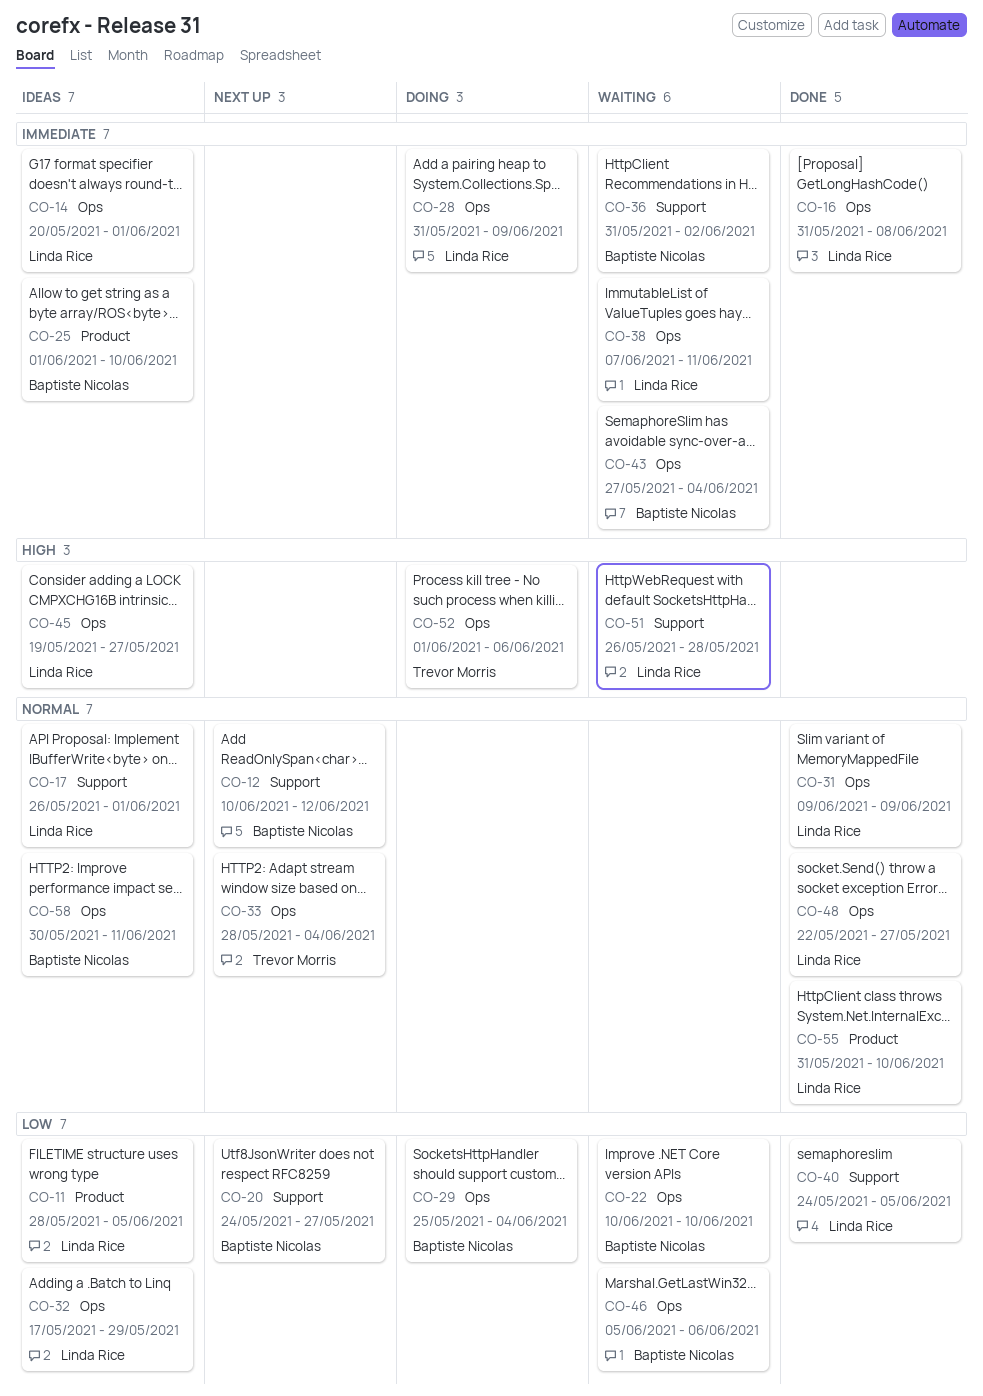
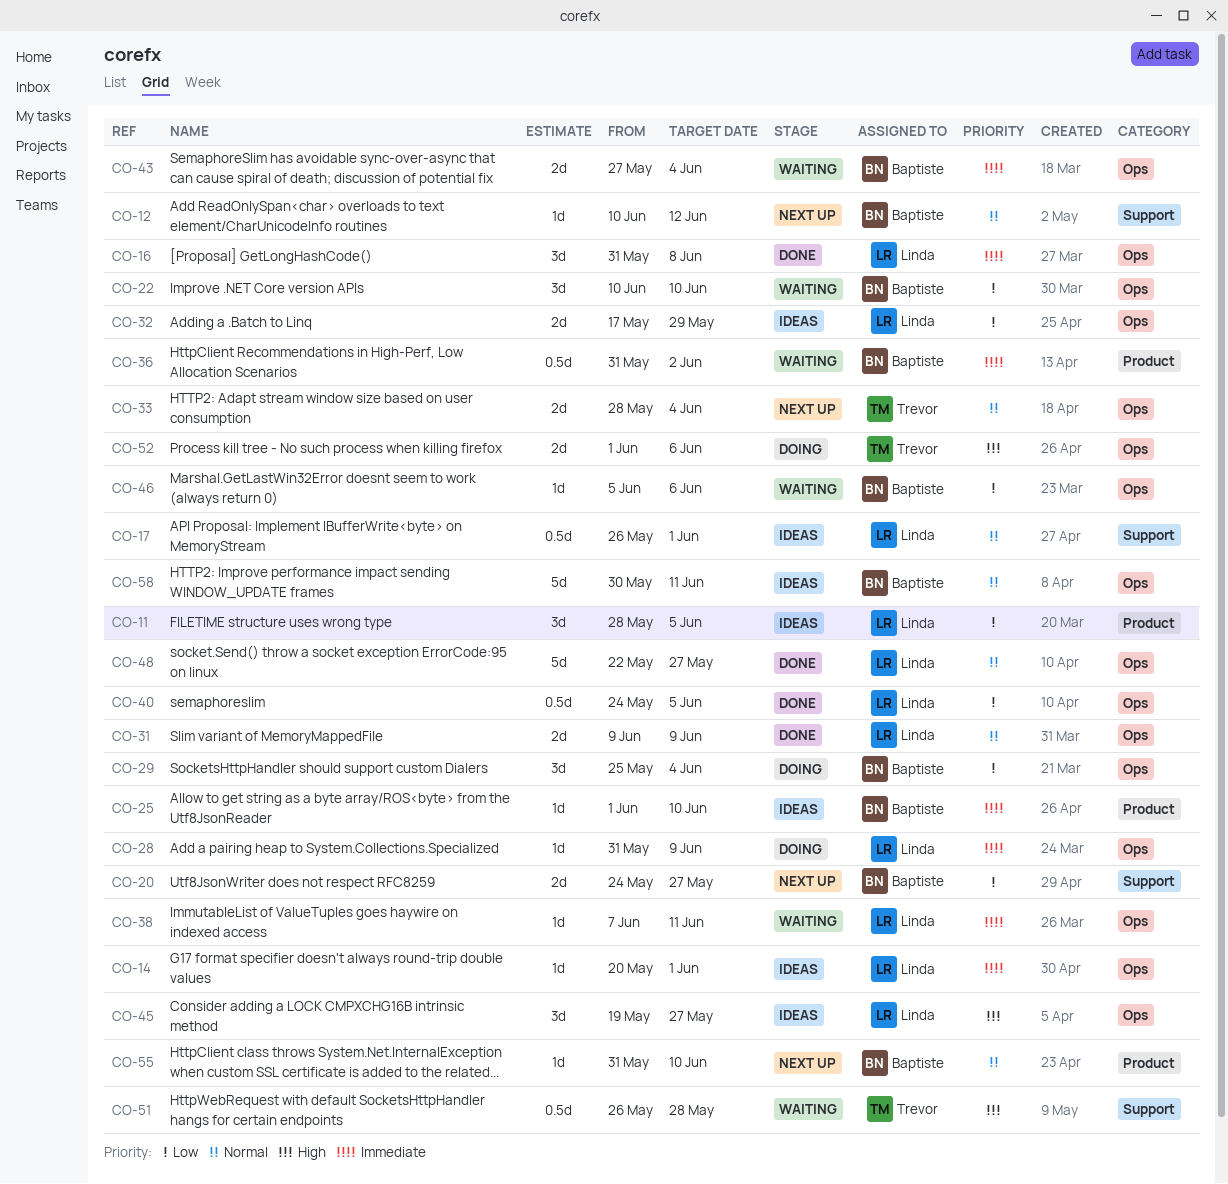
CO-36, label: Support -> Product
CO-40, label: Support -> Ops
CO-51, owner: Linda Rice -> Trevor Morris
CO-55, status: Done -> Next up
CO-55, owner: Linda Rice -> Baptiste Nicolas

